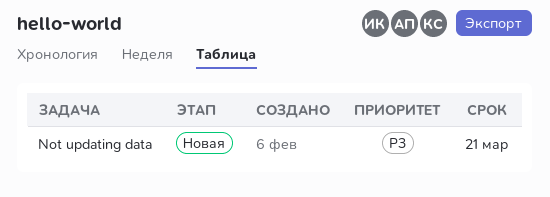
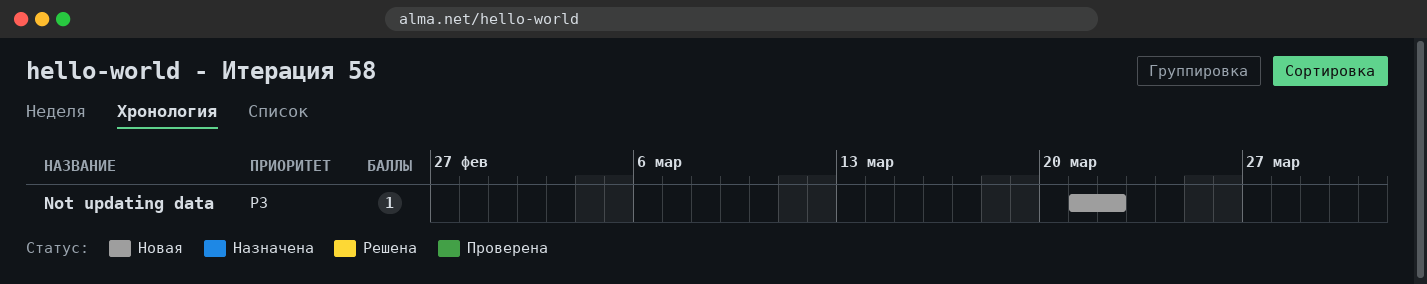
Not updating data, due: Mar 21 -> Mar 22

